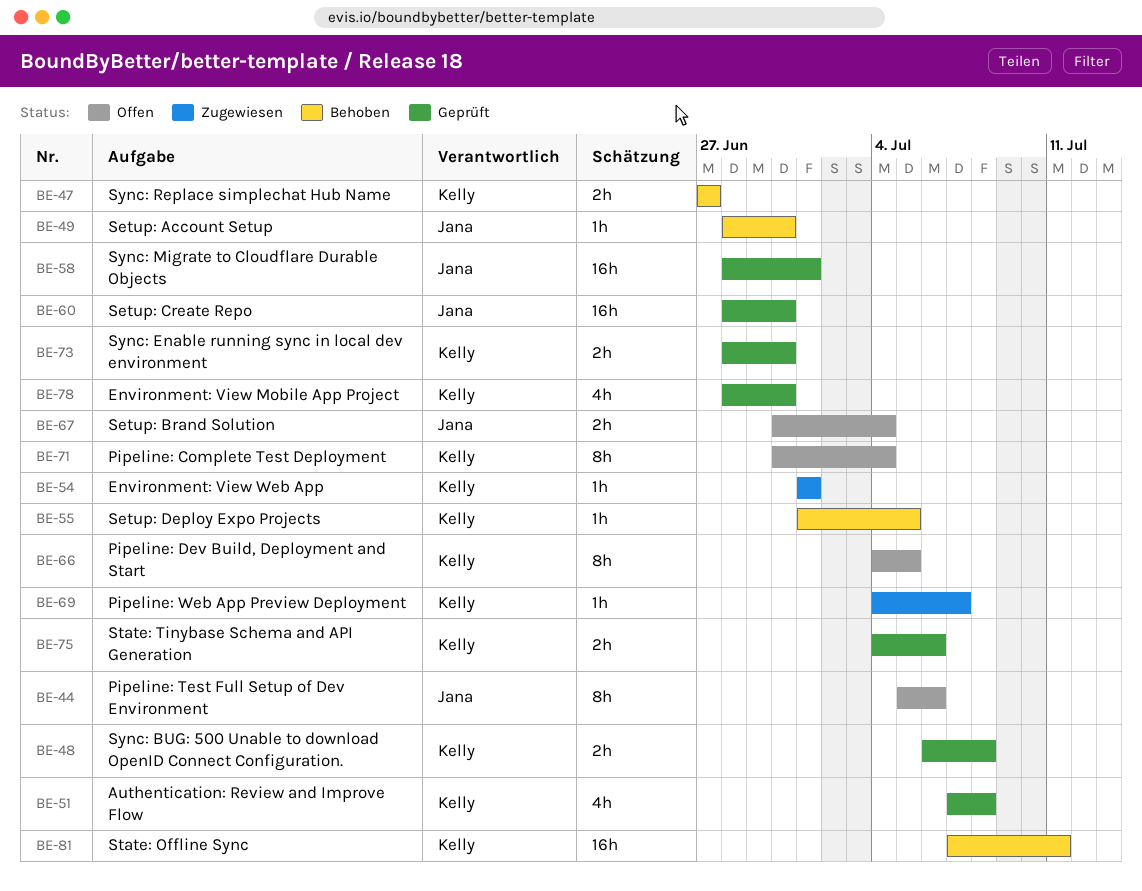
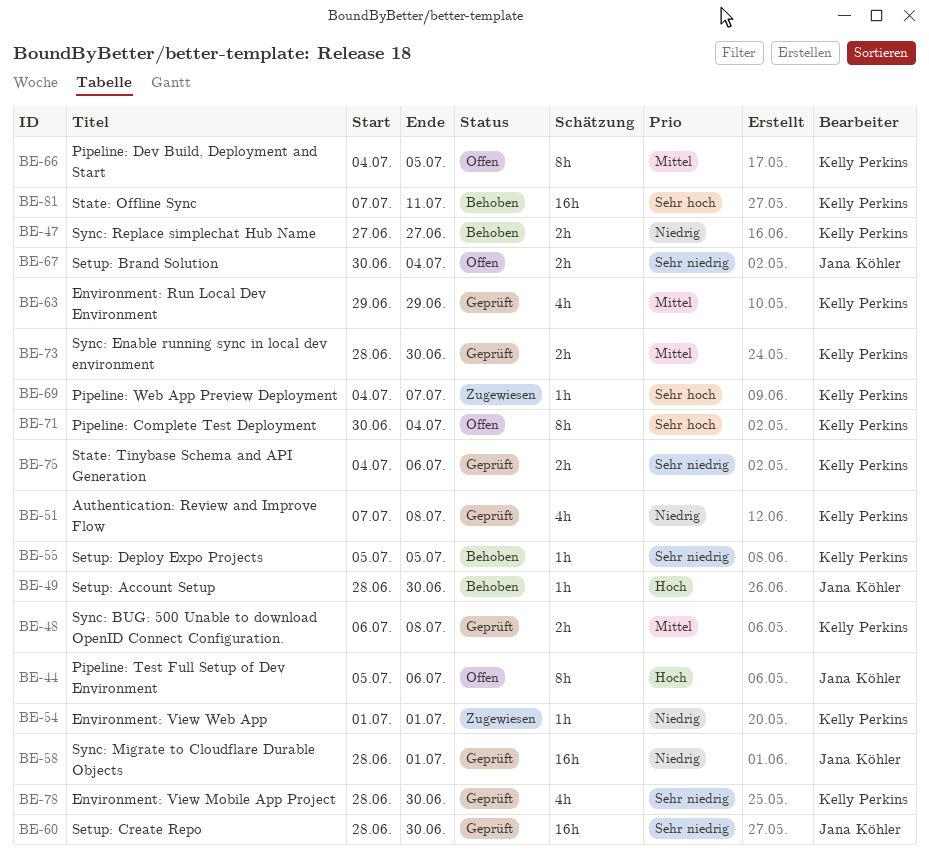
BE-55, start: Jul 1 -> Jul 5
BE-63: none -> present

